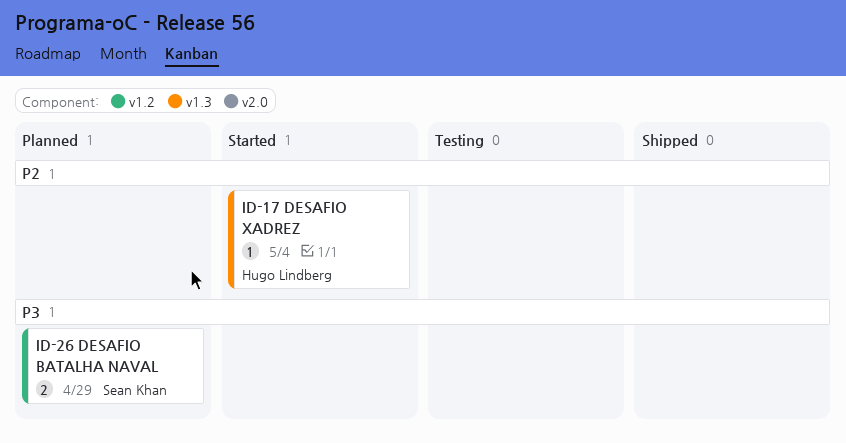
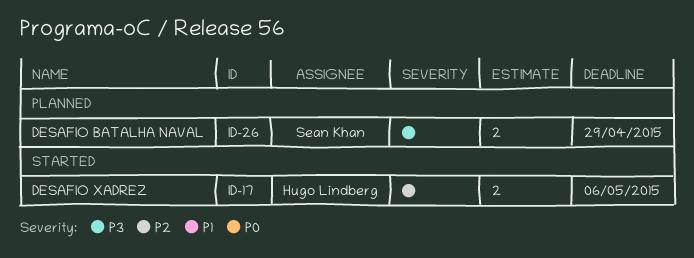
ID-17, estimate: 1 -> 2
ID-17, due: May 4 -> May 6

